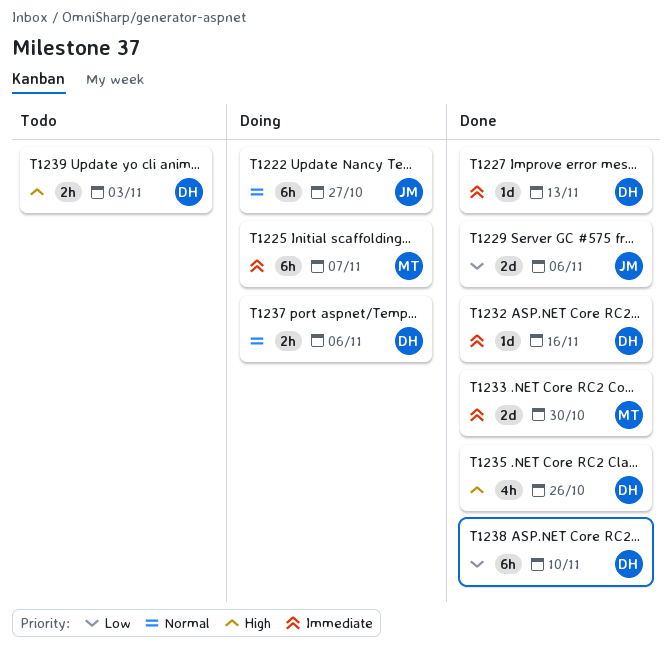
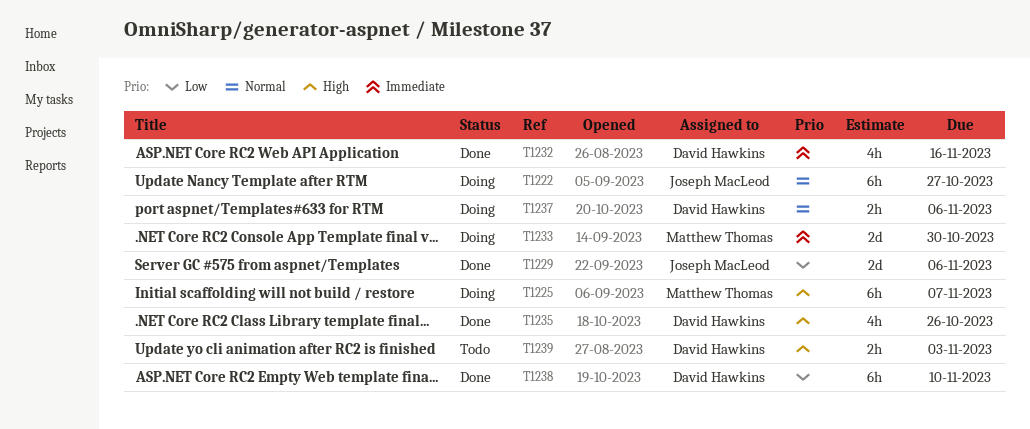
T1225, priority: Immediate -> High
T1227: present -> none
T1232, estimate: 1d -> 4h
T1233, status: Done -> Doing

